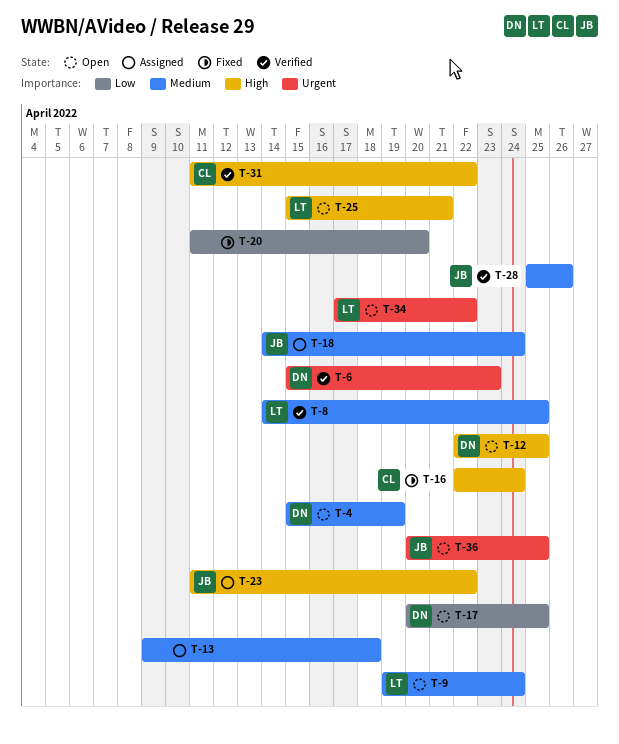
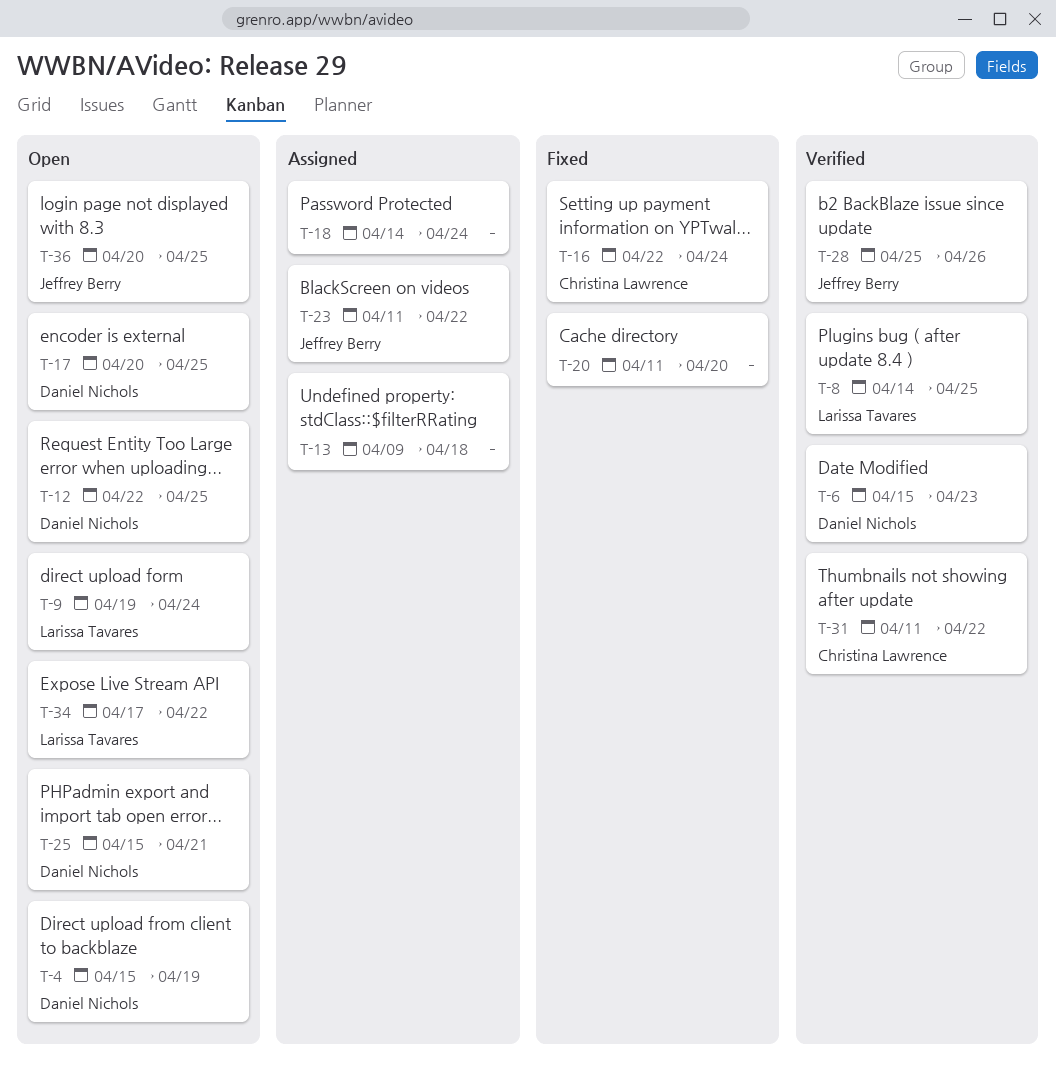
T-18, owner: Jeffrey Berry -> none
T-25, owner: Larissa Tavares -> Daniel Nichols

